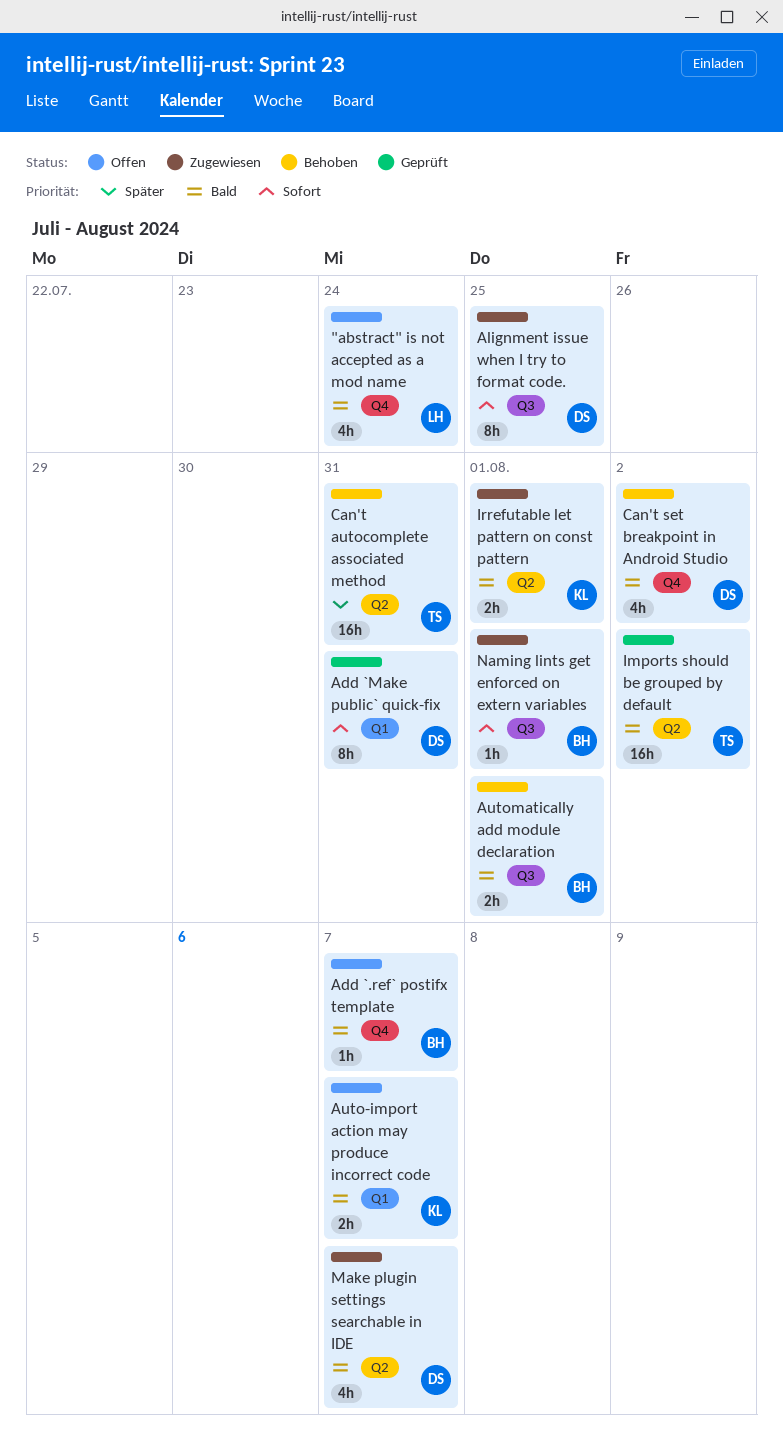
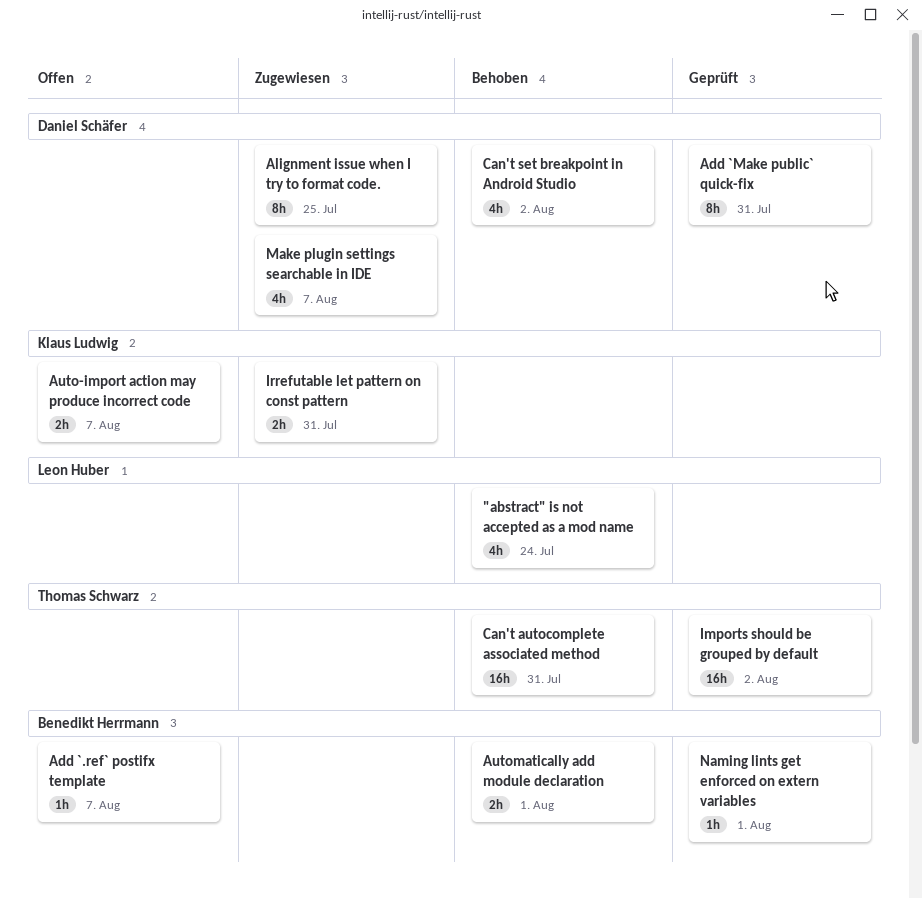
"abstract" is not accepted as a mod name, status: Offen -> Behoben
Irrefutable let pattern on const pattern, due: Aug 1 -> Jul 31
Naming lints get enforced on extern variables, status: Zugewiesen -> Geprüft

